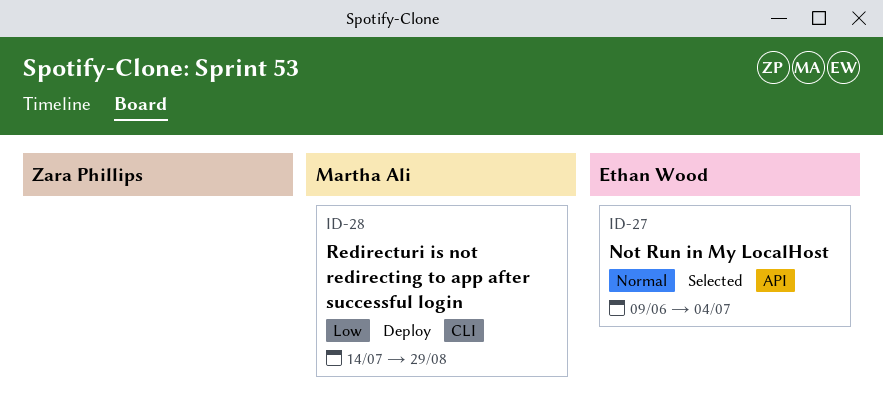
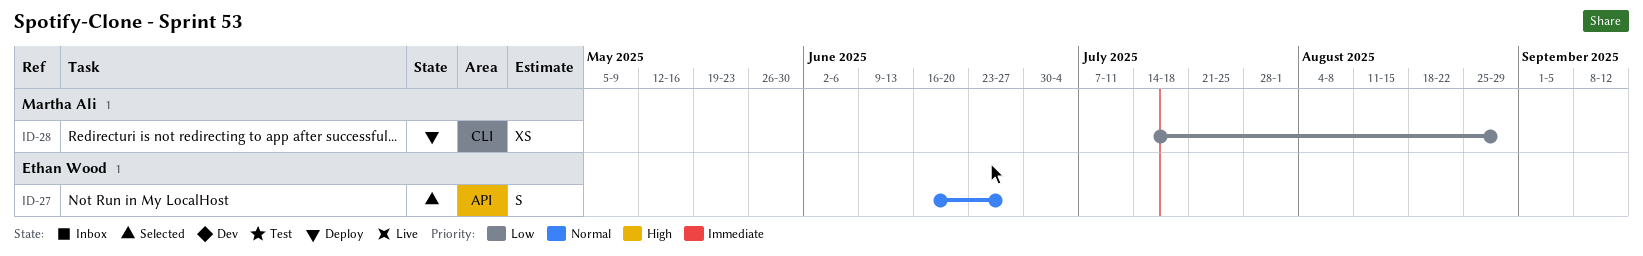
ID-27, start: Jun 9 -> Jun 16
ID-27, due: Jul 4 -> Jun 27

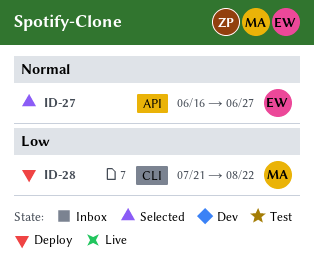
ID-28, start: Jul 14 -> Jul 21
ID-28, due: Aug 29 -> Aug 22

